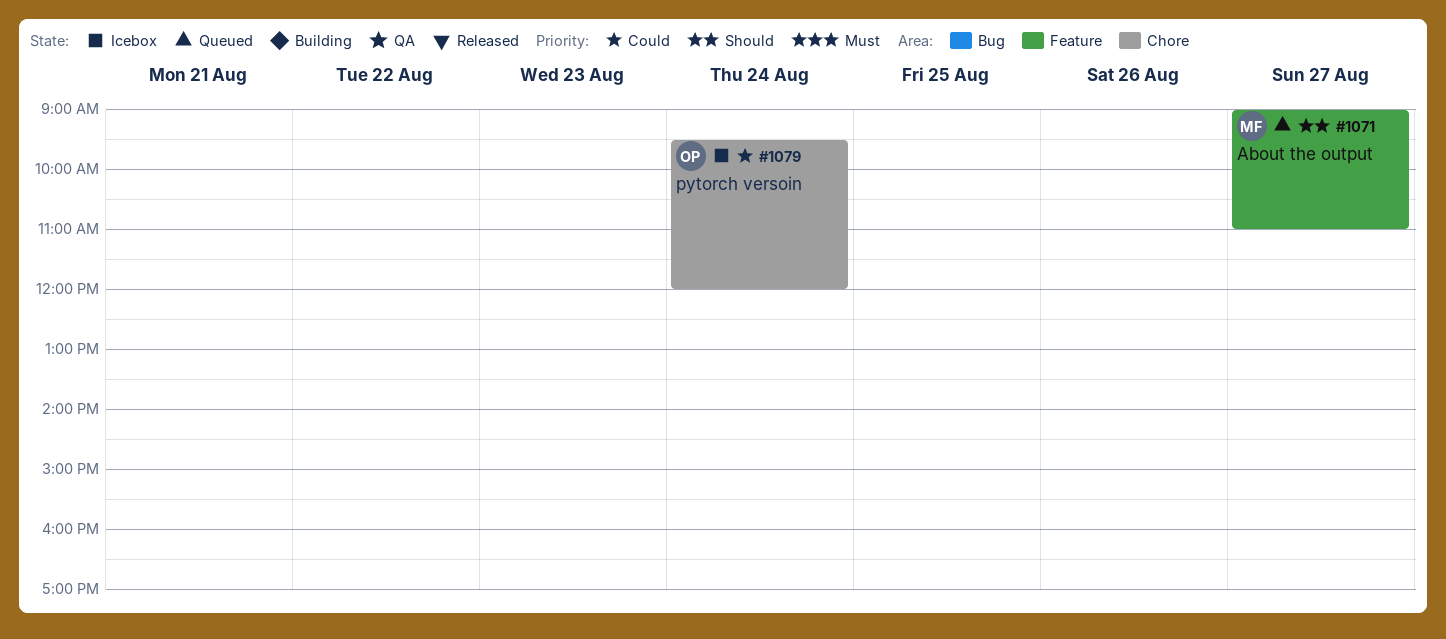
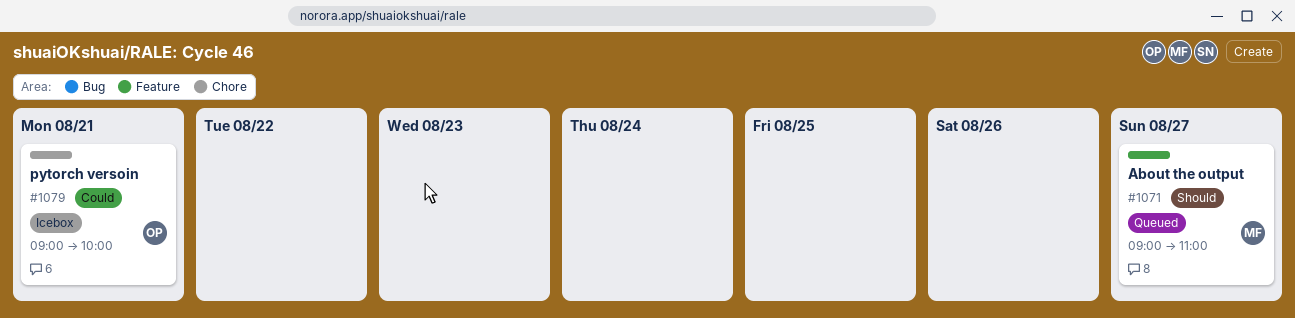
#1079, day: Aug 24 -> Aug 21
#1079, begins: 09:30 -> 09:00
#1079, ends: 12:00 -> 10:00

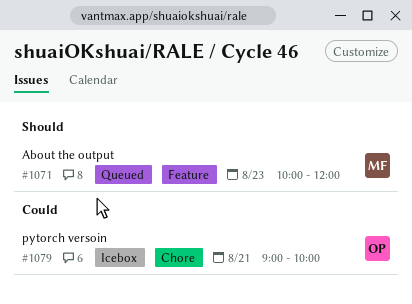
#1071, day: Aug 27 -> Aug 23
#1071, begins: 09:00 -> 10:00
#1071, ends: 11:00 -> 12:00

